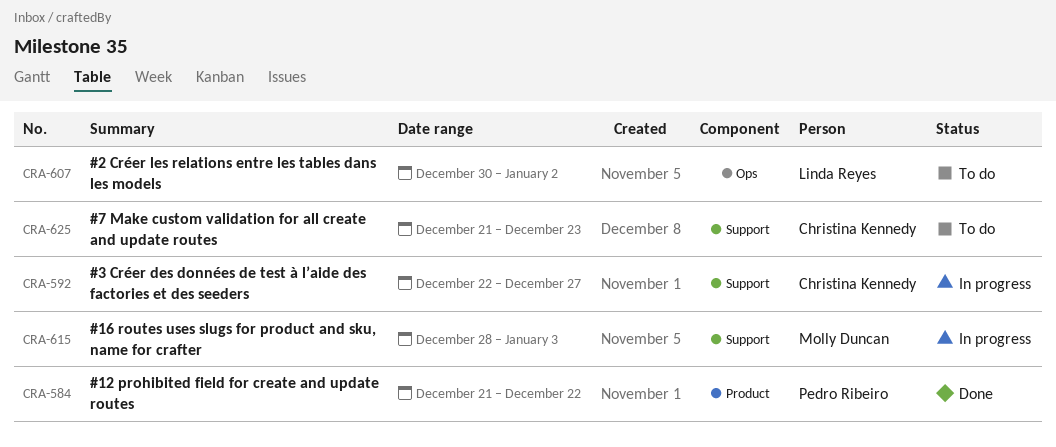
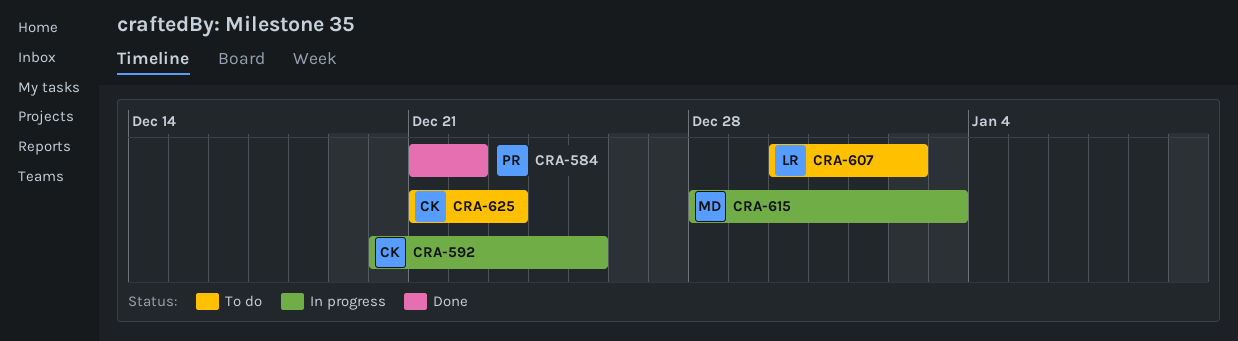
CRA-592, start: Dec 22 -> Dec 20
CRA-592, due: Dec 27 -> Dec 25

